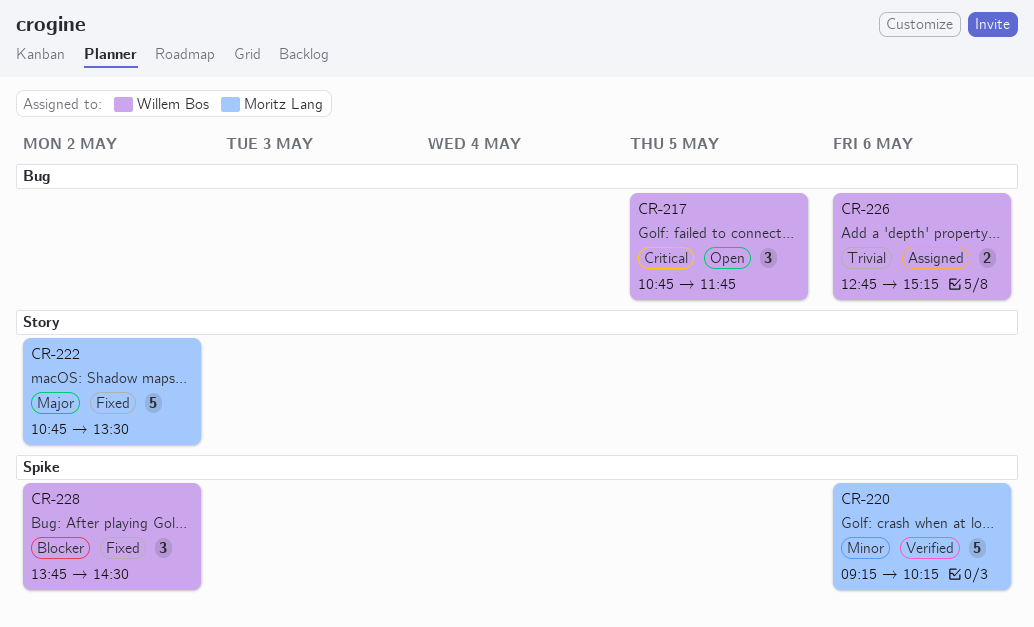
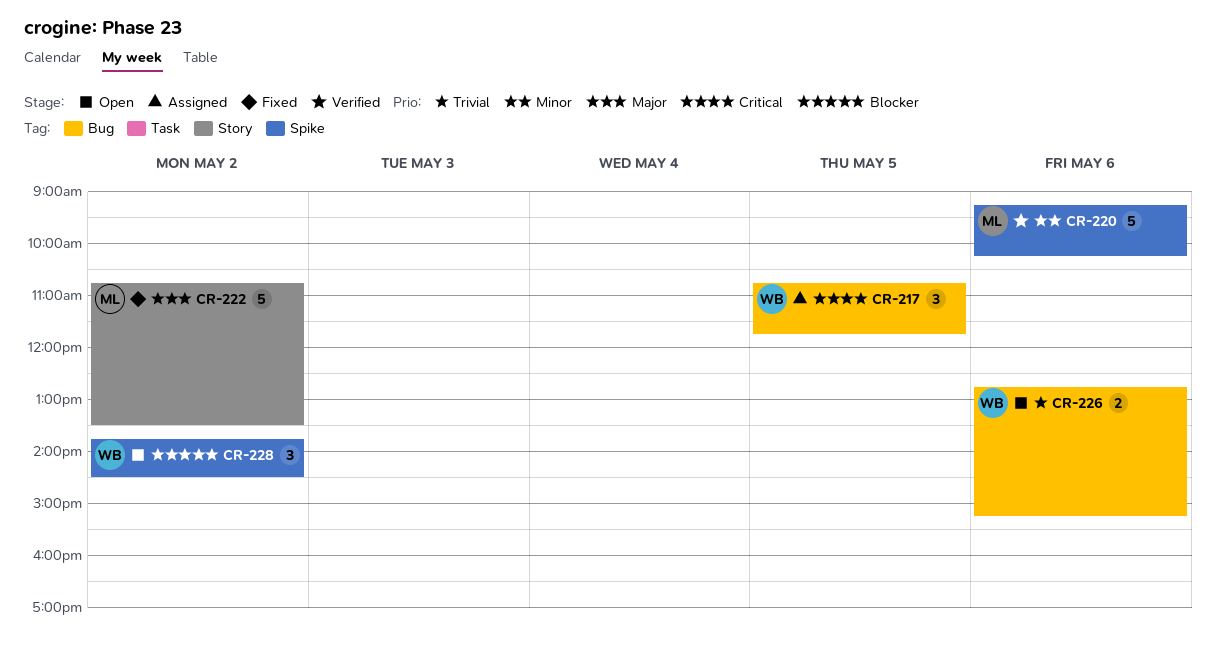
CR-217, status: Open -> Assigned
CR-226, status: Assigned -> Open
CR-228, status: Fixed -> Open

